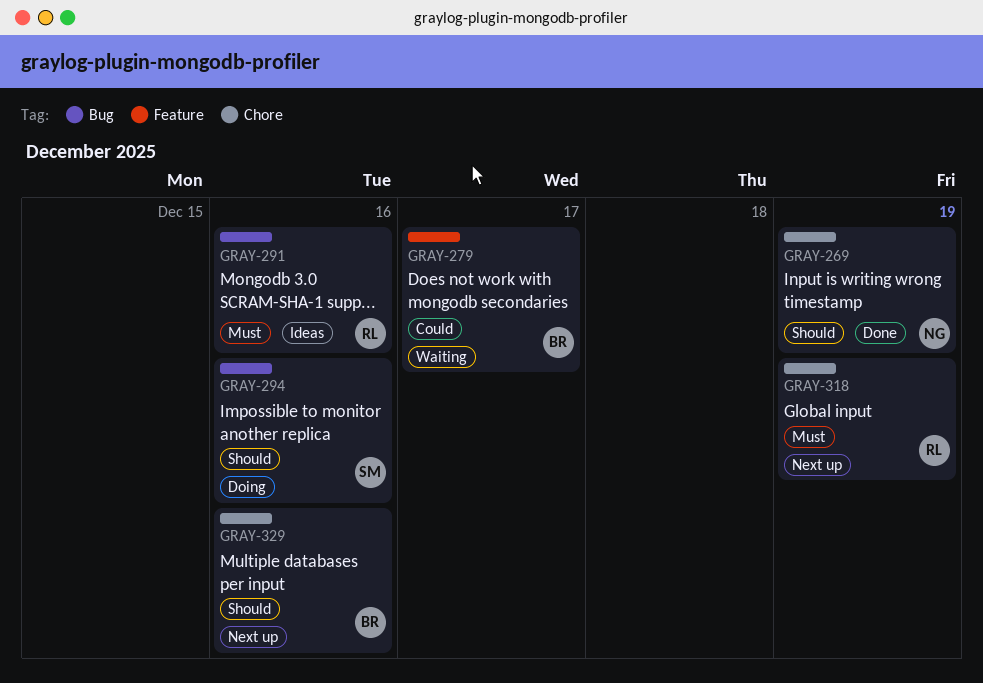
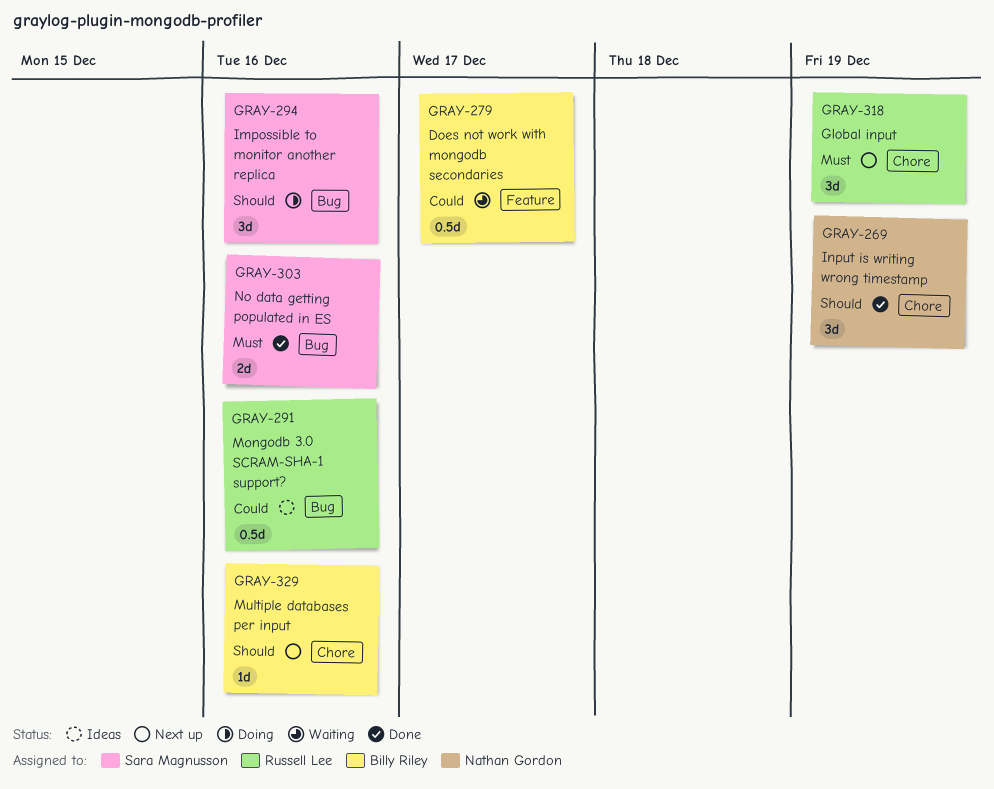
GRAY-291, priority: Must -> Could
GRAY-303: none -> present

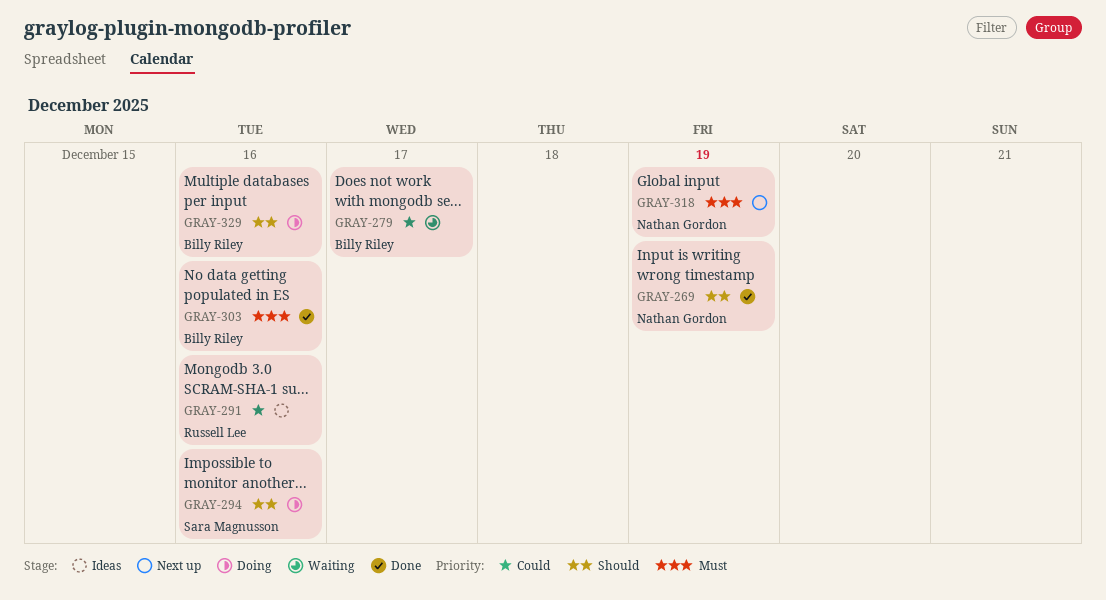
GRAY-303, owner: Sara Magnusson -> Billy Riley
GRAY-318, owner: Russell Lee -> Nathan Gordon
GRAY-329, status: Next up -> Doing

